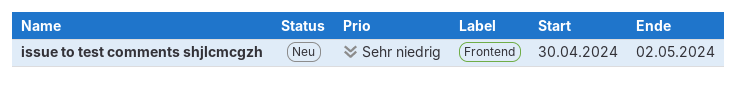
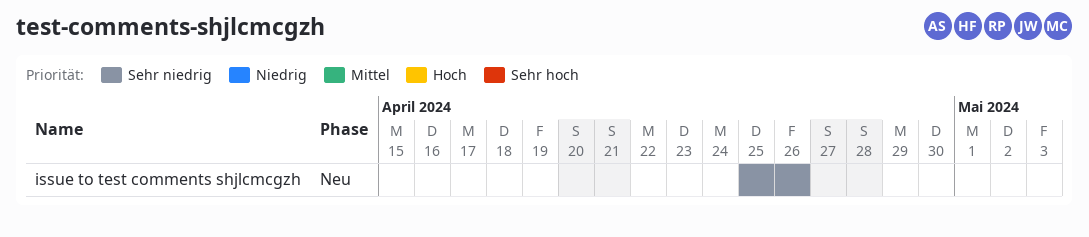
issue to test comments shjlcmcgzh, start: Apr 30 -> Apr 25
issue to test comments shjlcmcgzh, due: May 2 -> Apr 26

